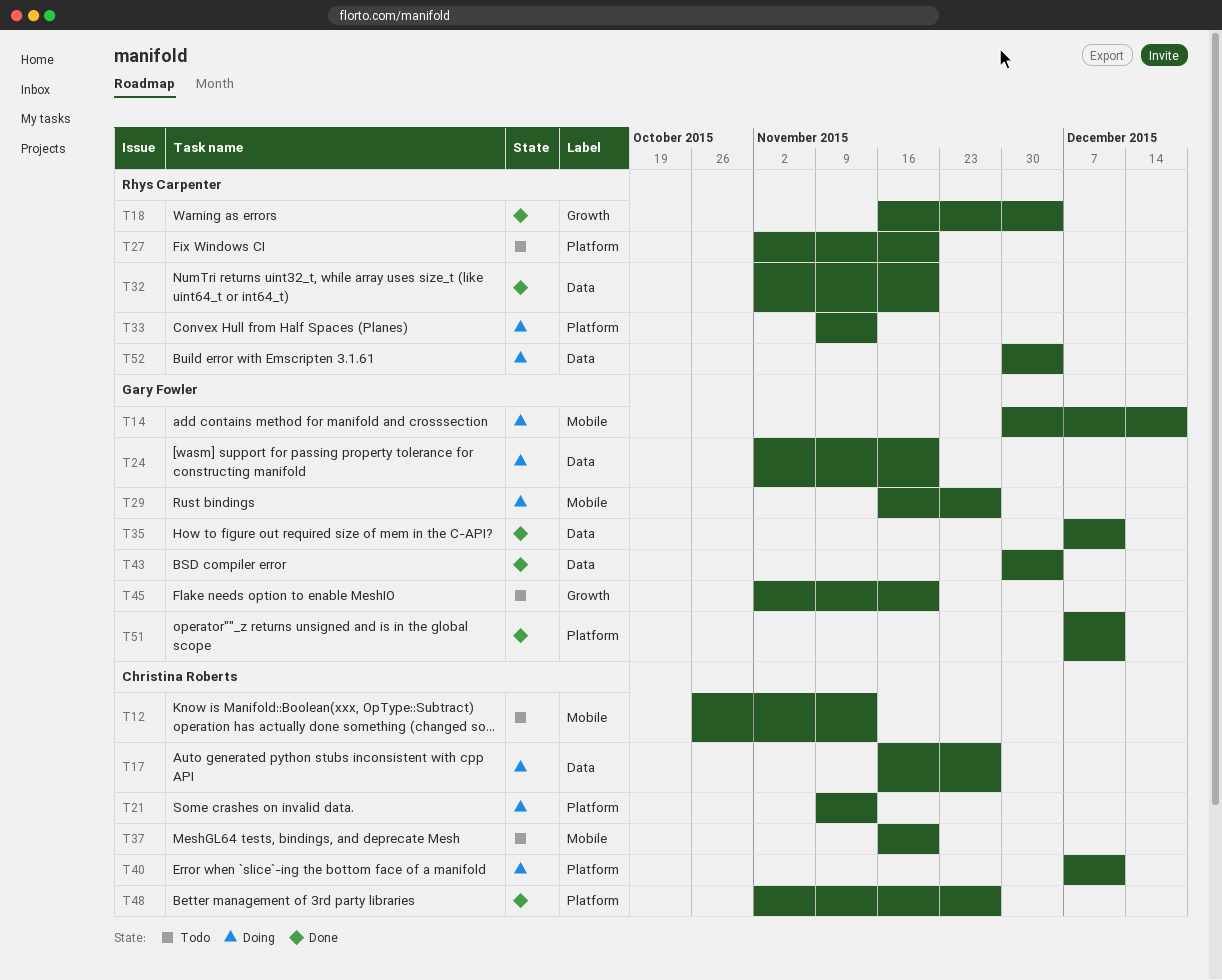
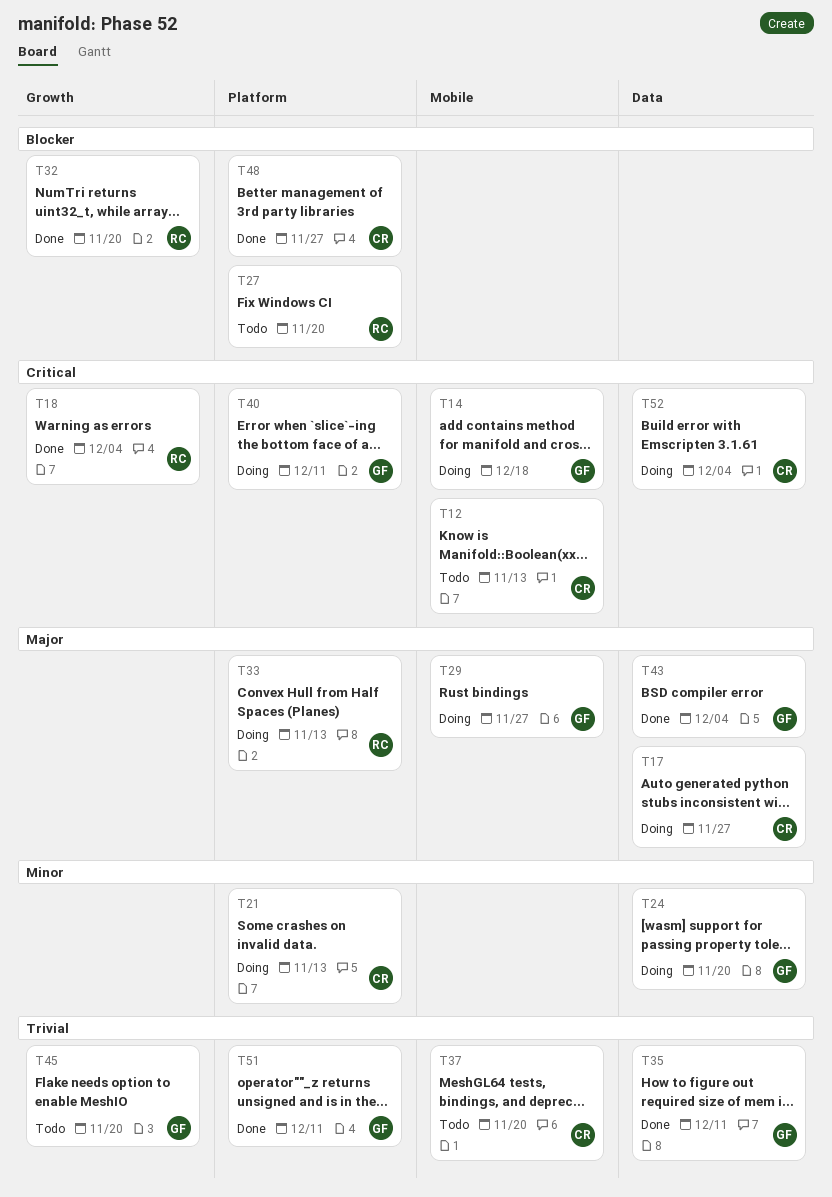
T32, label: Data -> Growth
T40, owner: Christina Roberts -> Gary Fowler
T52, owner: Rhys Carpenter -> Christina Roberts

